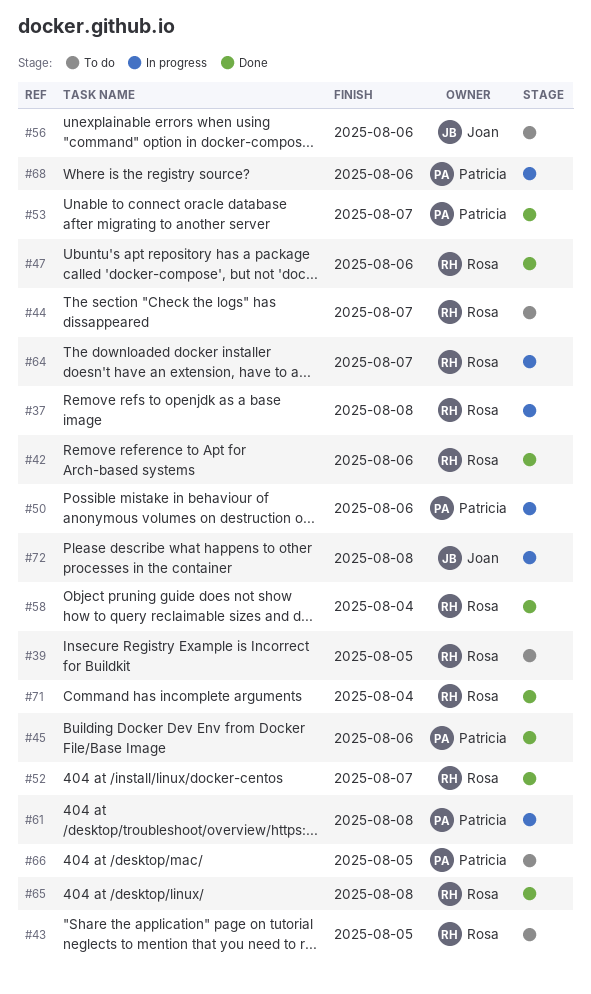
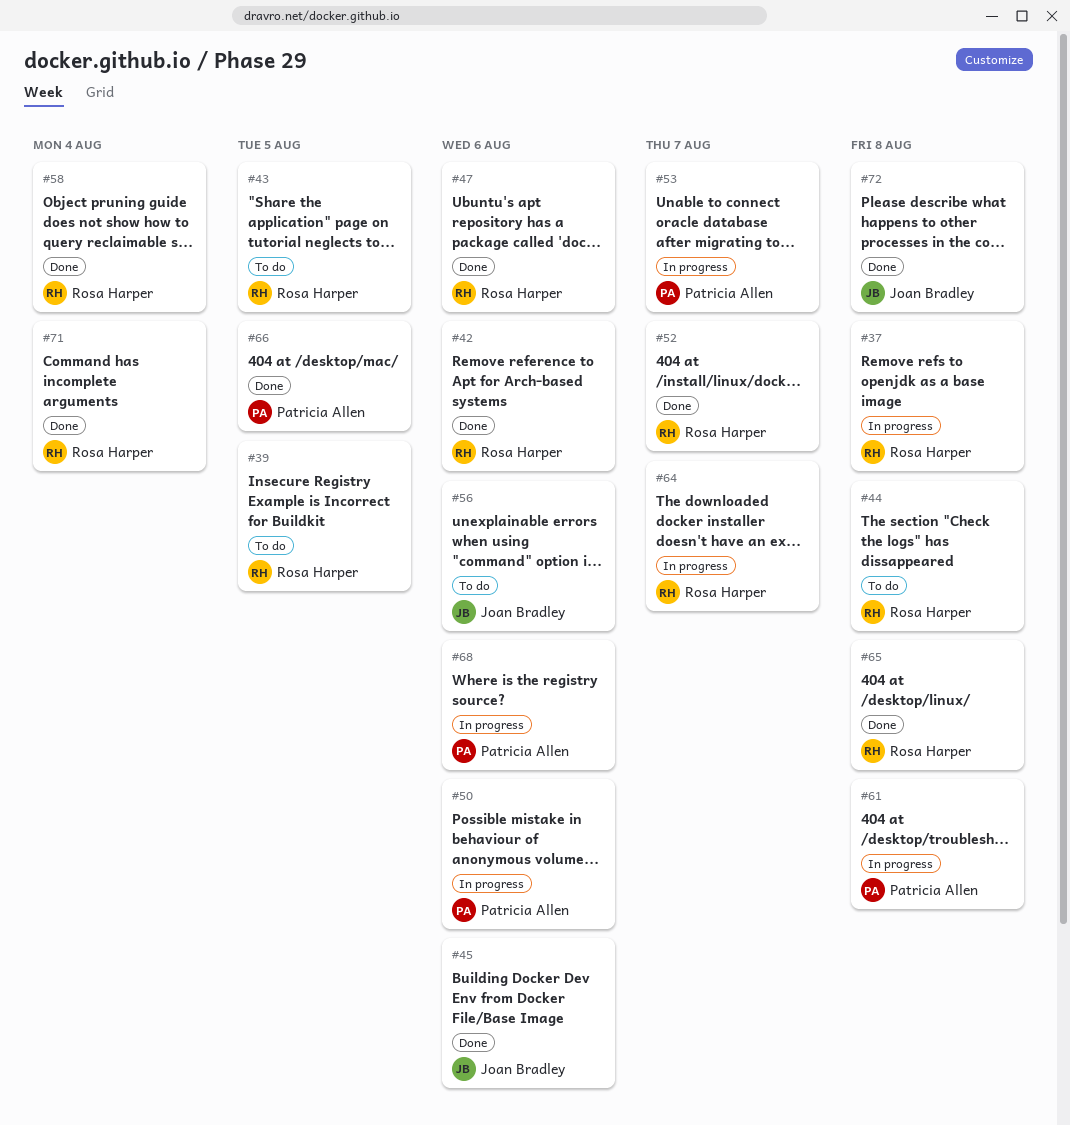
#44, due: Aug 7 -> Aug 8
#45, owner: Patricia Allen -> Joan Bradley
#53, status: Done -> In progress
#66, status: To do -> Done
#72, status: In progress -> Done

